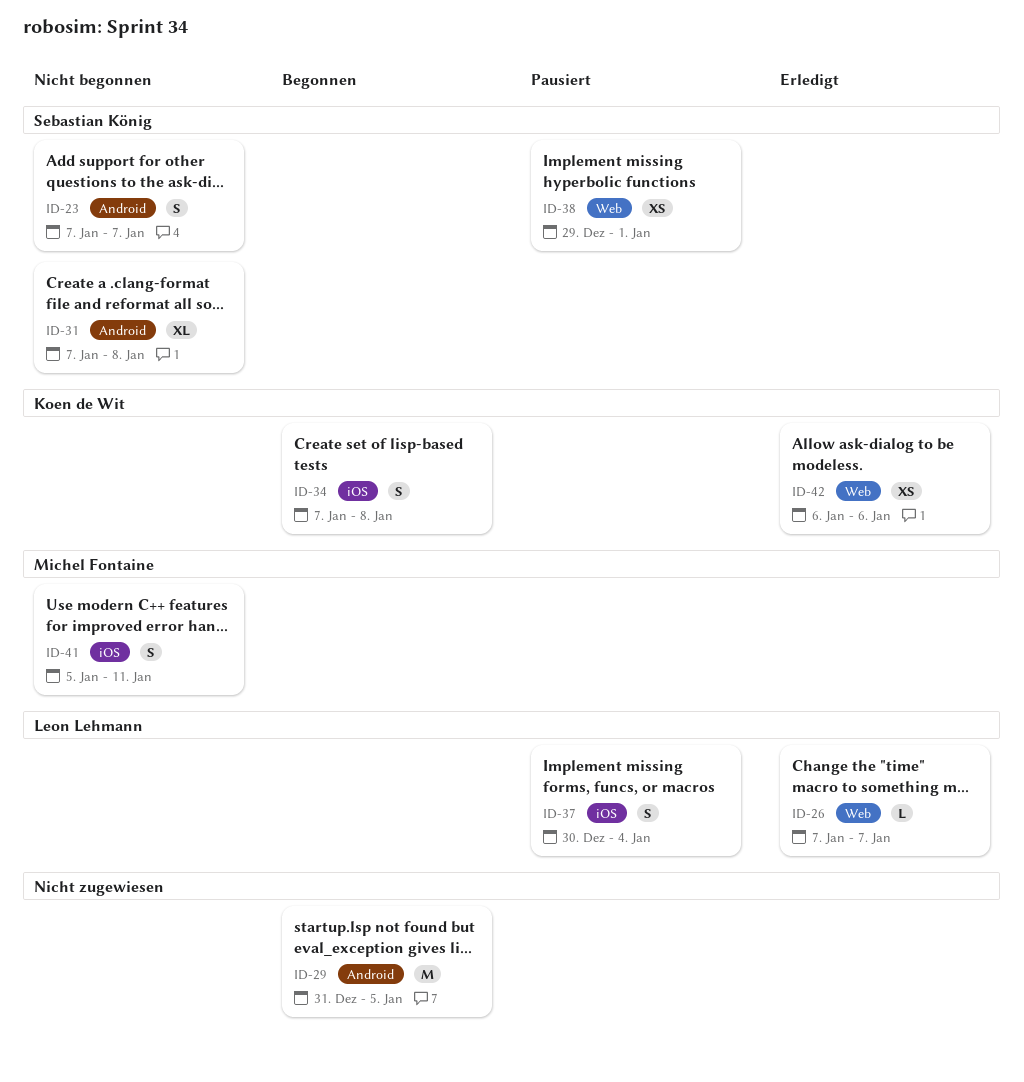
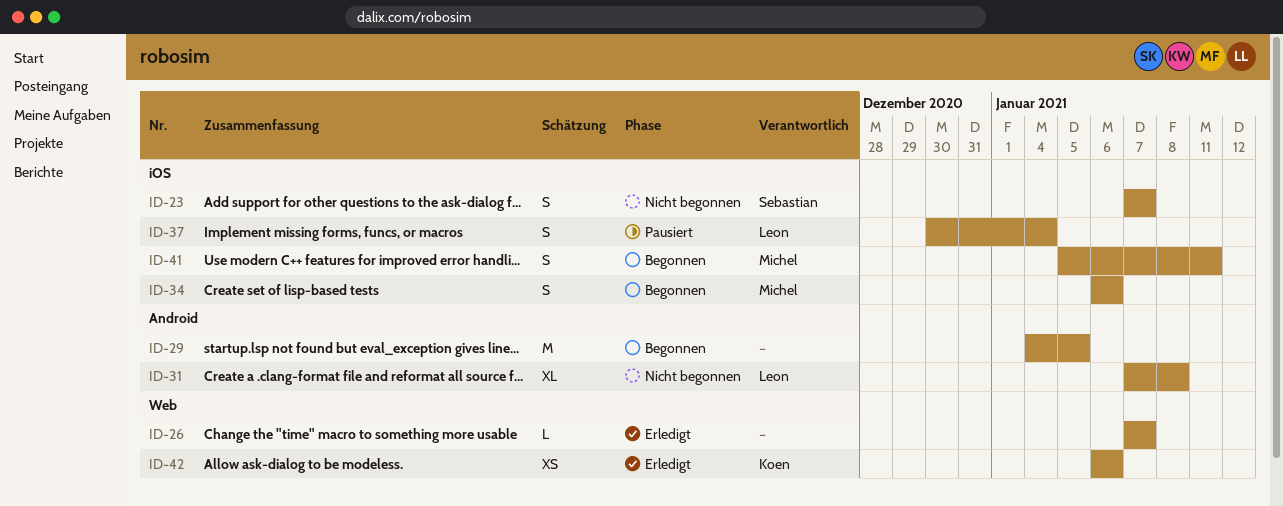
ID-23, label: Android -> iOS
ID-26, owner: Leon Lehmann -> none
ID-29, start: Dec 31 -> Jan 4
ID-31, owner: Sebastian König -> Leon Lehmann
ID-34, owner: Koen de Wit -> Michel Fontaine
ID-34, start: Jan 7 -> Jan 6
ID-34, due: Jan 8 -> Jan 6
ID-38: present -> none
ID-41, status: Nicht begonnen -> Begonnen

